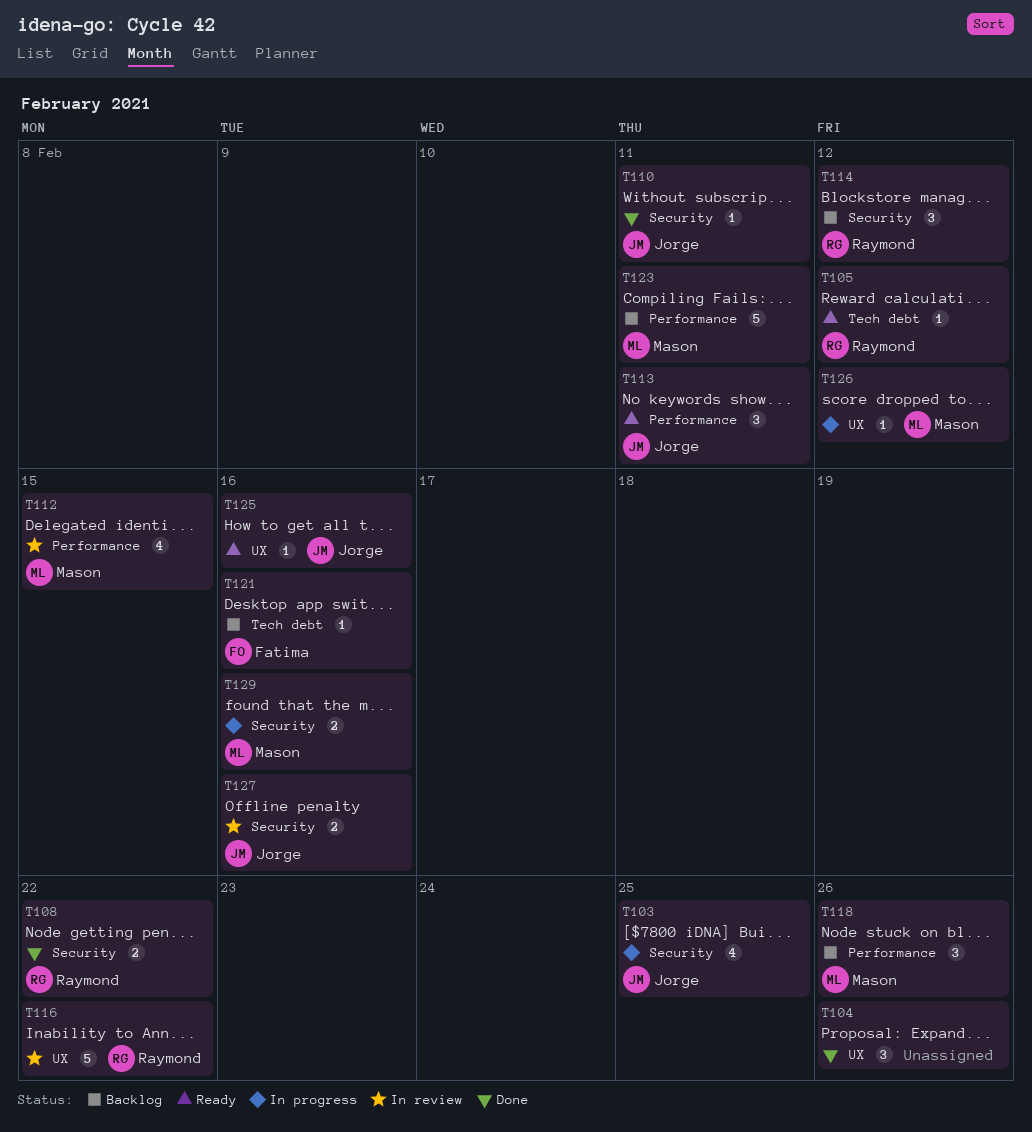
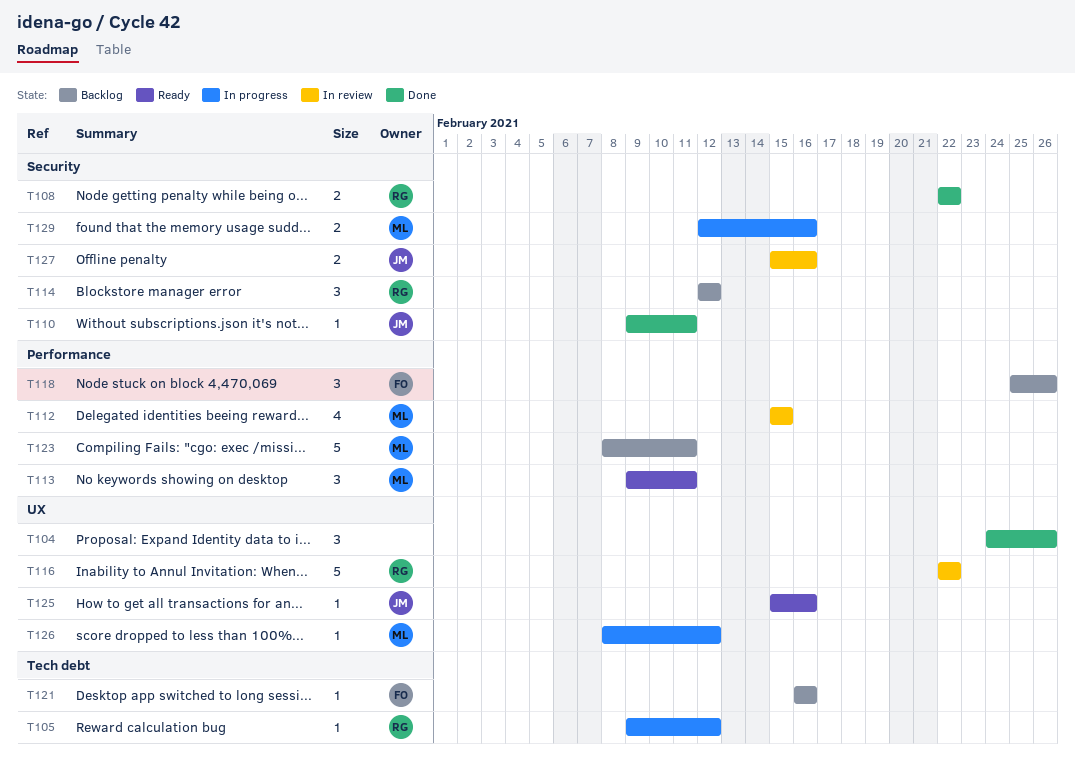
T103: present -> none
T105, status: Ready -> In progress
T113, owner: Jorge -> Mason
T118, owner: Mason -> Fatima

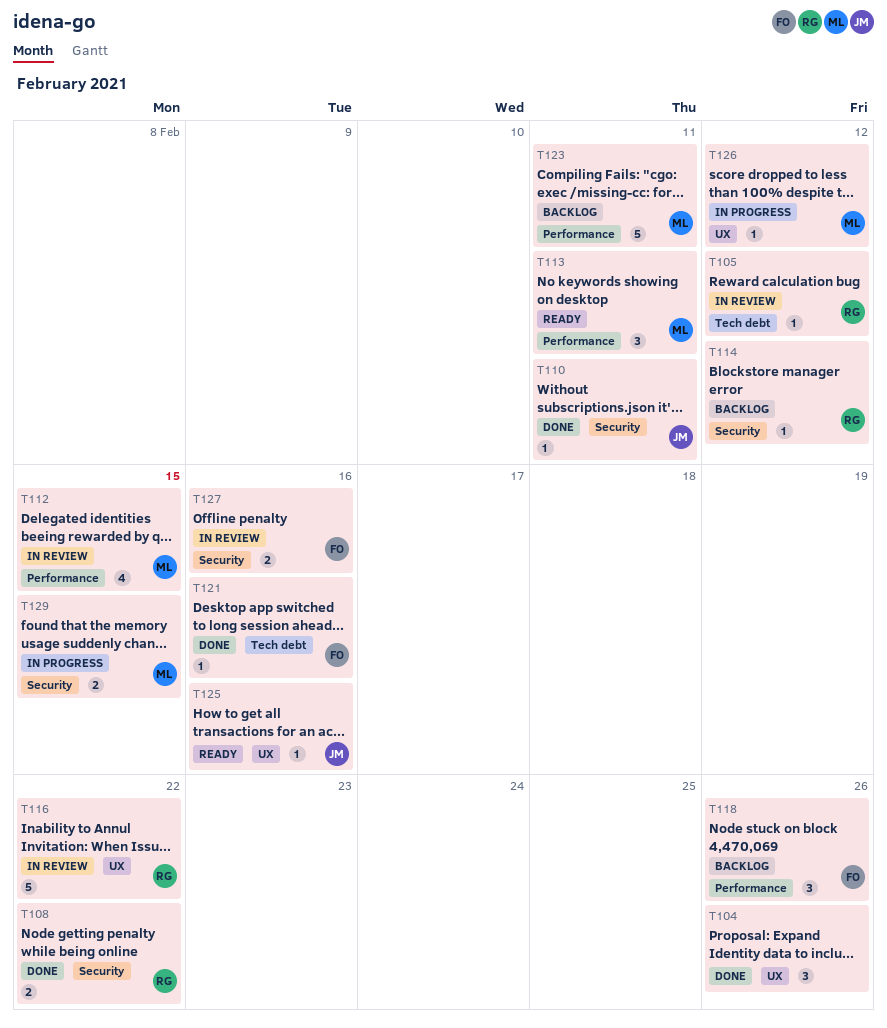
T105, status: In progress -> In review
T114, estimate: 3 -> 1
T121, status: Backlog -> Done
T127, owner: JM -> FO
T129, due: Feb 16 -> Feb 15

